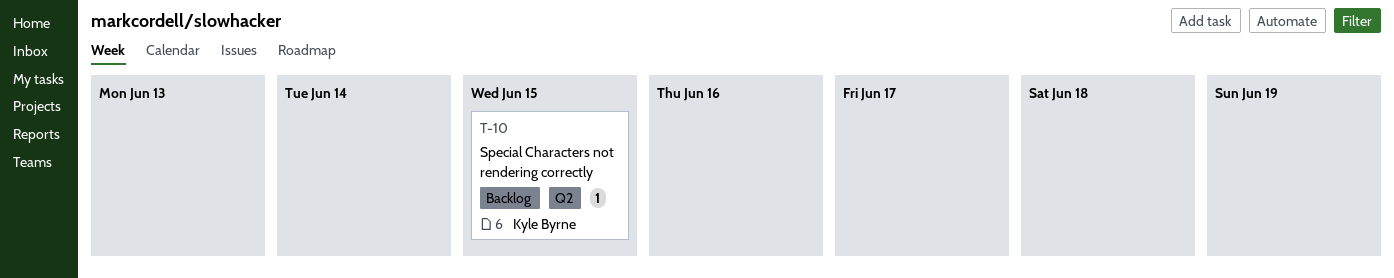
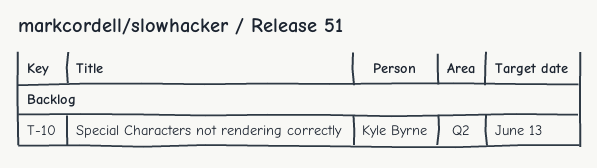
T-10, due: Jun 15 -> Jun 13

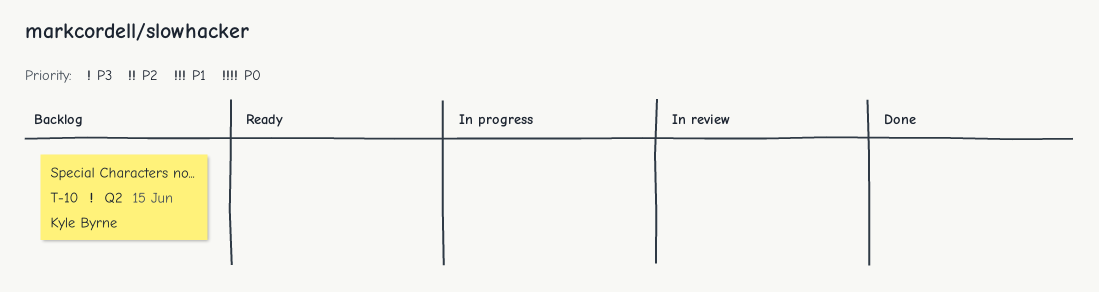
T-10, due: Jun 13 -> Jun 15

